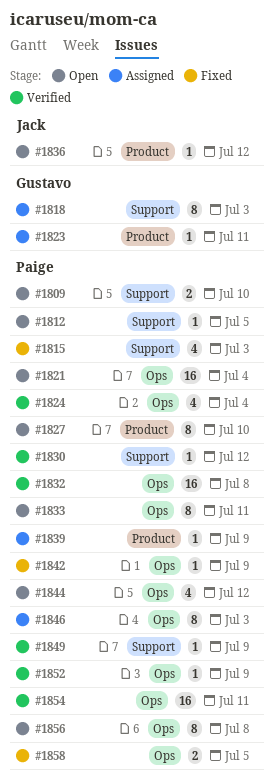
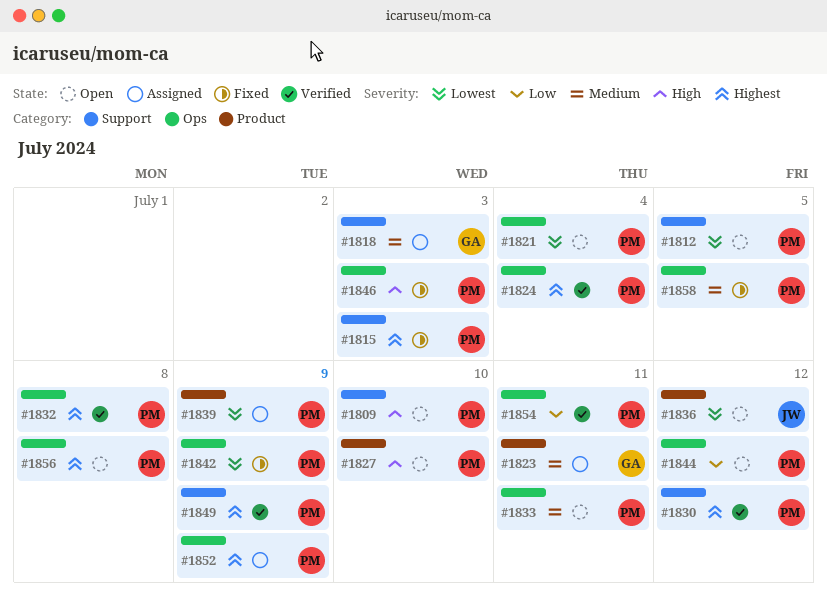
#1846, status: Assigned -> Fixed
#1852, status: Verified -> Assigned

